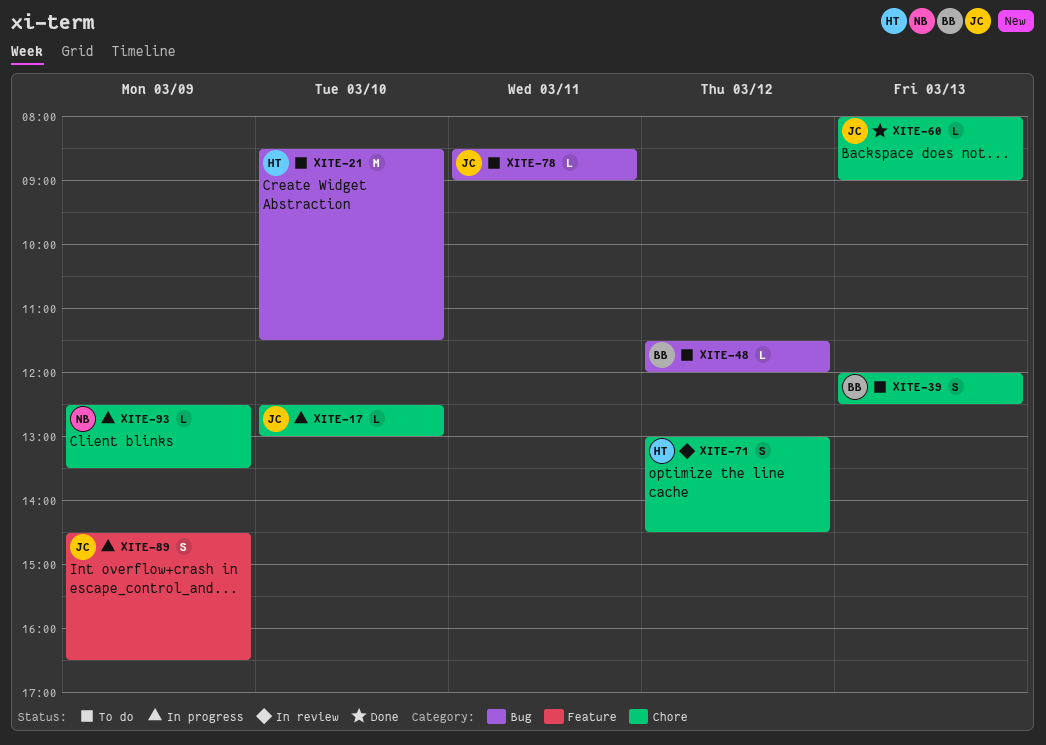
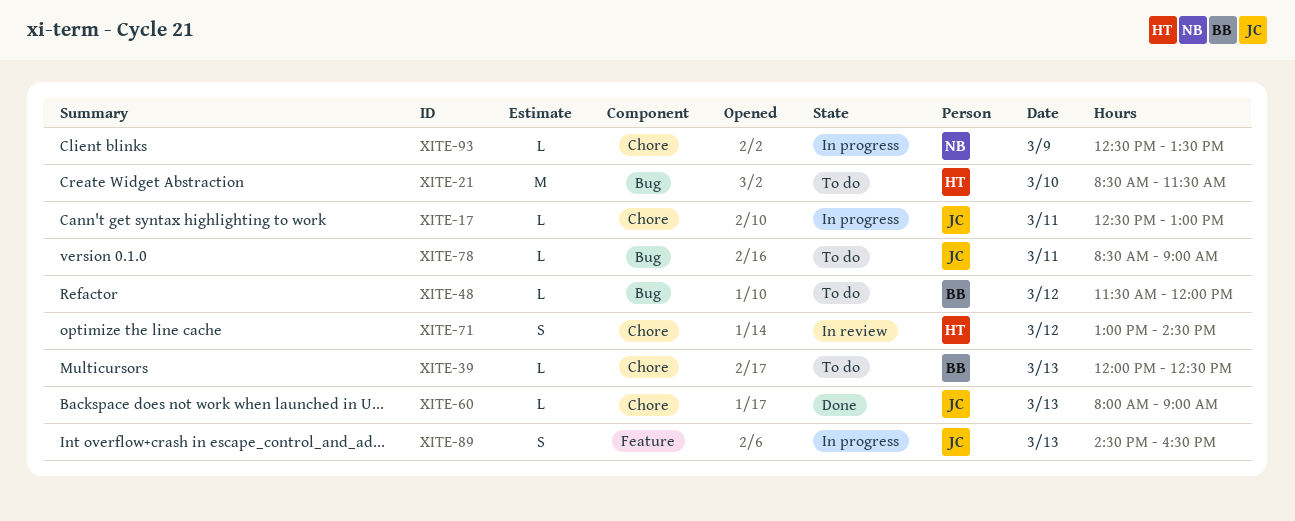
XITE-17, day: Mar 10 -> Mar 11
XITE-39, estimate: S -> L
XITE-89, day: Mar 9 -> Mar 13

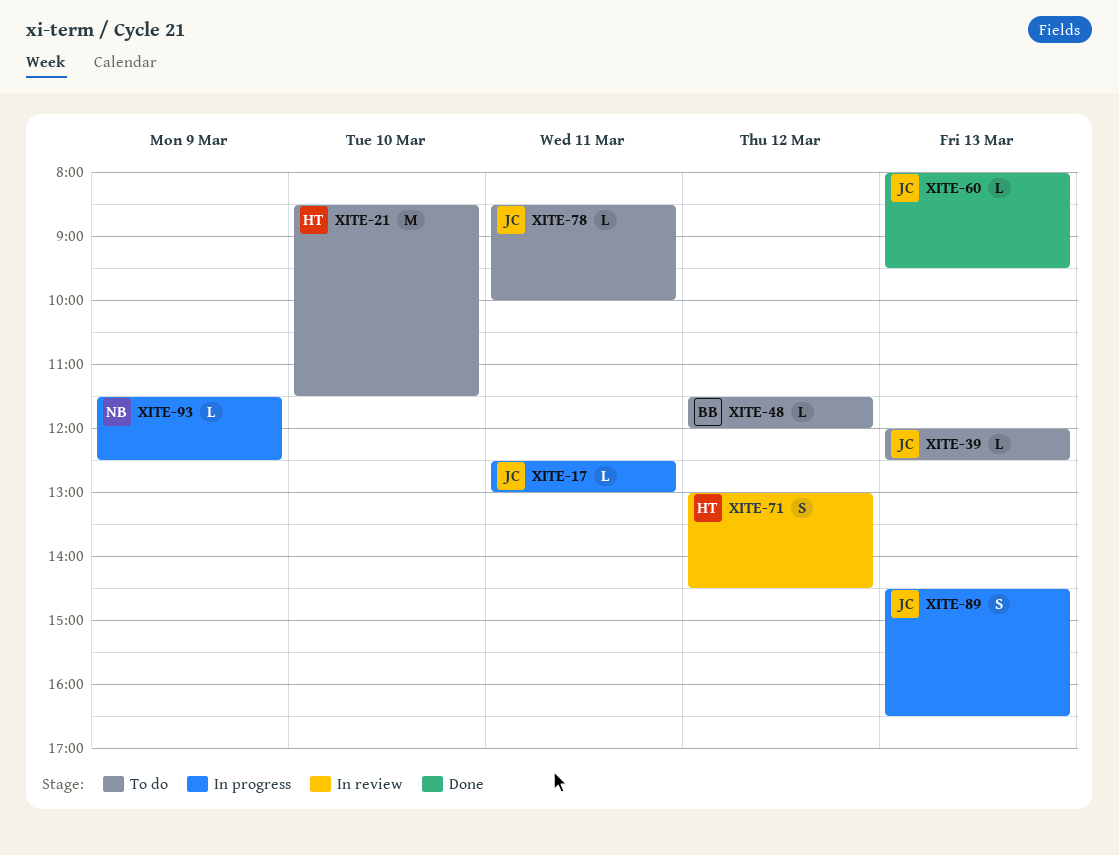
XITE-39, owner: BB -> JC
XITE-60, ends: 09:00 -> 09:30
XITE-78, ends: 09:00 -> 10:00
XITE-93, begins: 12:30 -> 11:30
XITE-93, ends: 13:30 -> 12:30

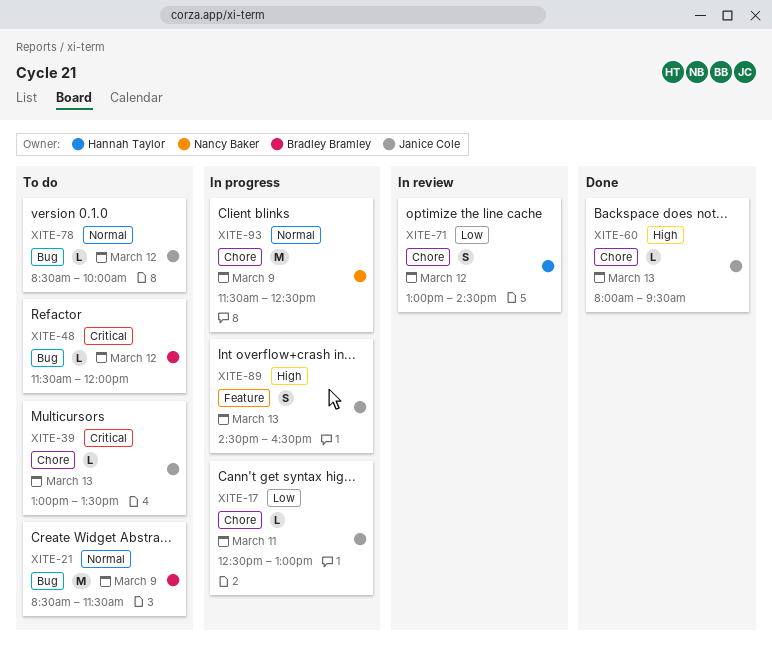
XITE-21, owner: Hannah Taylor -> Bradley Bramley
XITE-21, day: Mar 10 -> Mar 9
XITE-39, begins: 12:00 -> 13:00
XITE-39, ends: 12:30 -> 13:30
XITE-78, day: Mar 11 -> Mar 12
XITE-93, estimate: L -> M

